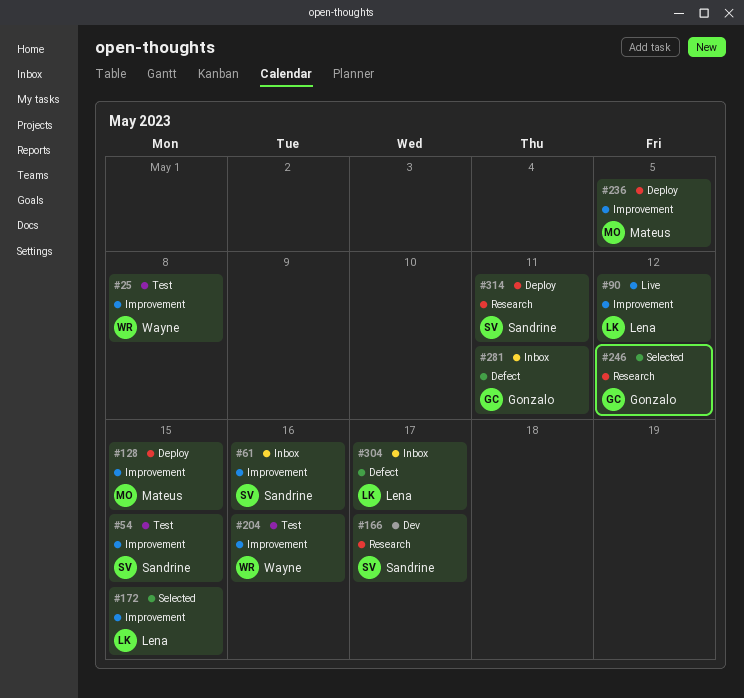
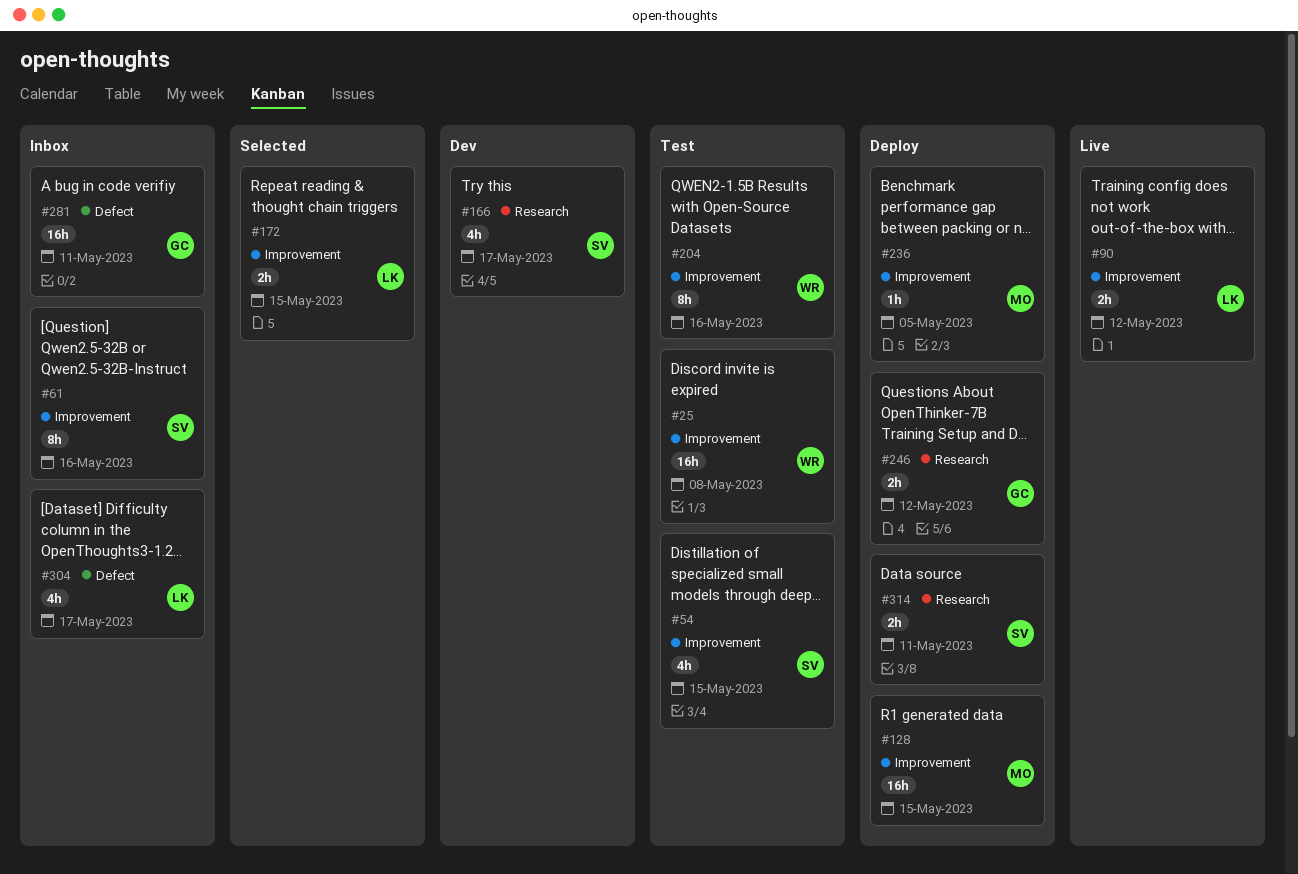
#246, status: Selected -> Deploy

